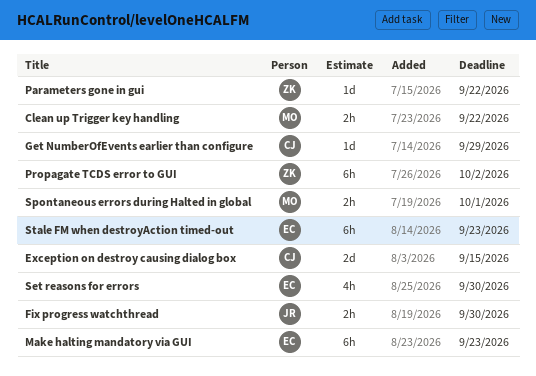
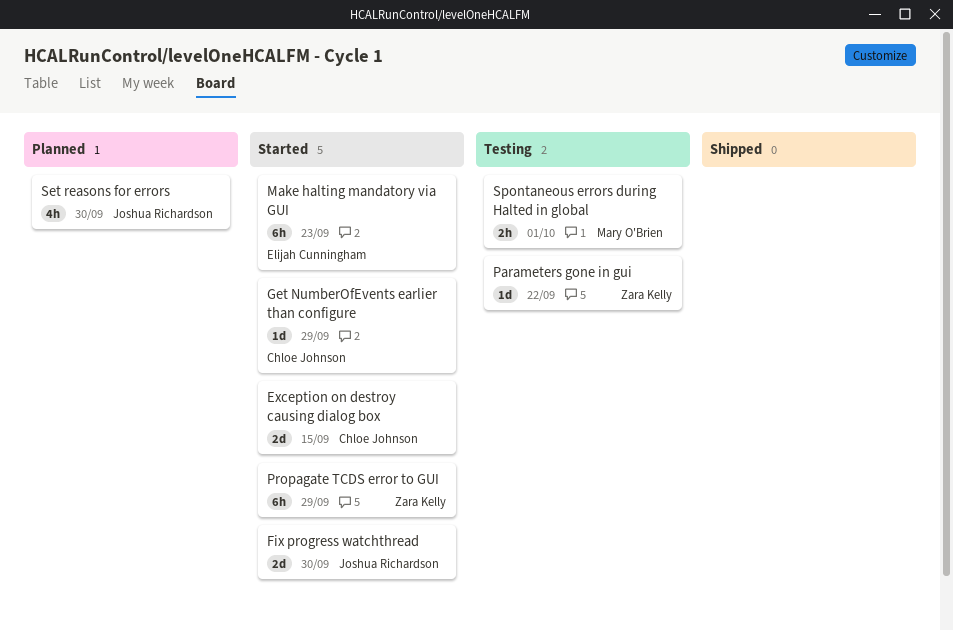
Clean up Trigger key handling: present -> none
Fix progress watchthread, estimate: 2h -> 2d
Propagate TCDS error to GUI, due: Oct 2 -> Sep 29
Set reasons for errors, owner: Elijah Cunningham -> Joshua Richardson
Stale FM when destroyAction timed-out: present -> none

